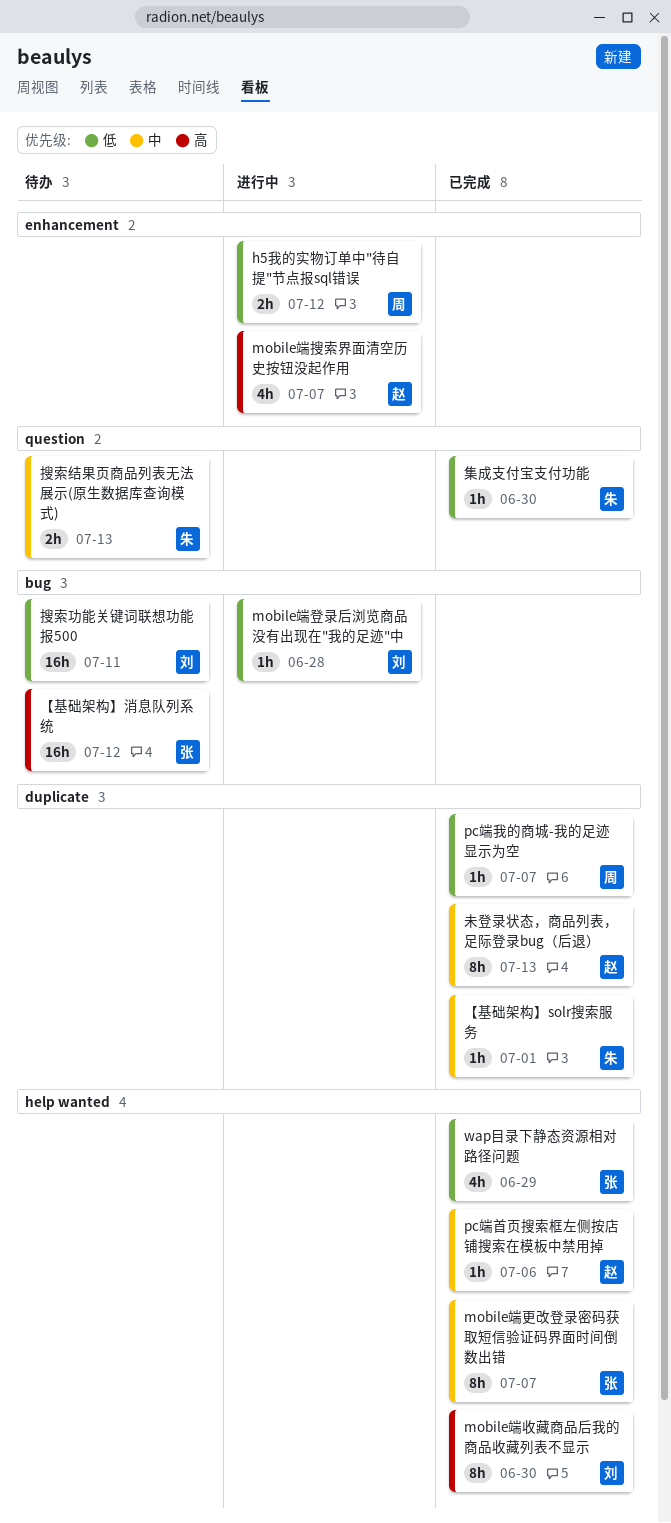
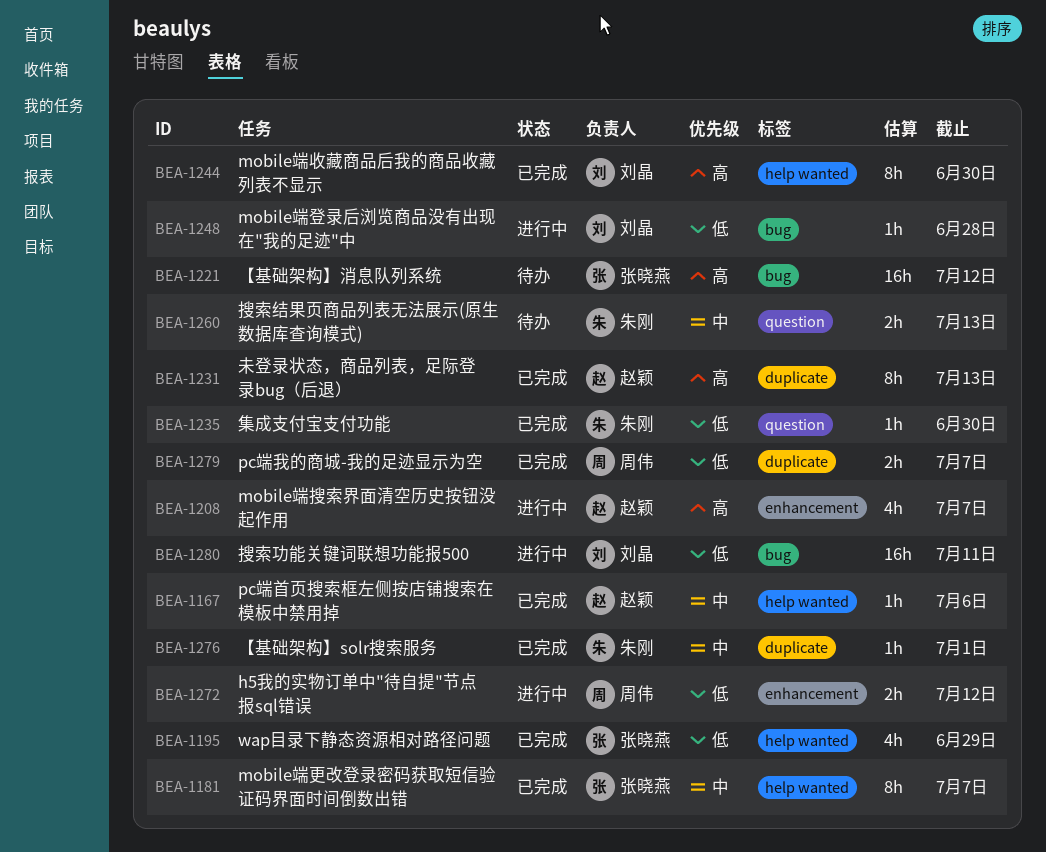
pc端我的商城-我的足迹显示为空, estimate: 1h -> 2h
搜索功能关键词联想功能报500, status: 待办 -> 进行中
未登录状态，商品列表，足际登录bug（后退）, priority: 中 -> 高

